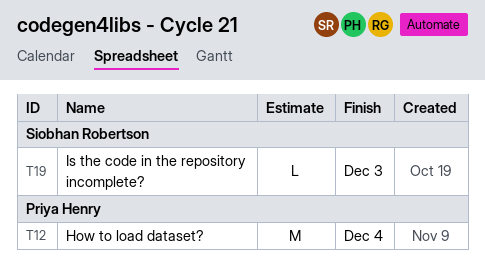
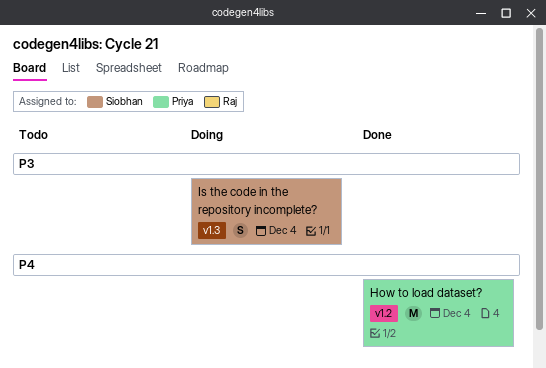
Is the code in the repository incomplete?, estimate: L -> S
Is the code in the repository incomplete?, due: Dec 3 -> Dec 4

